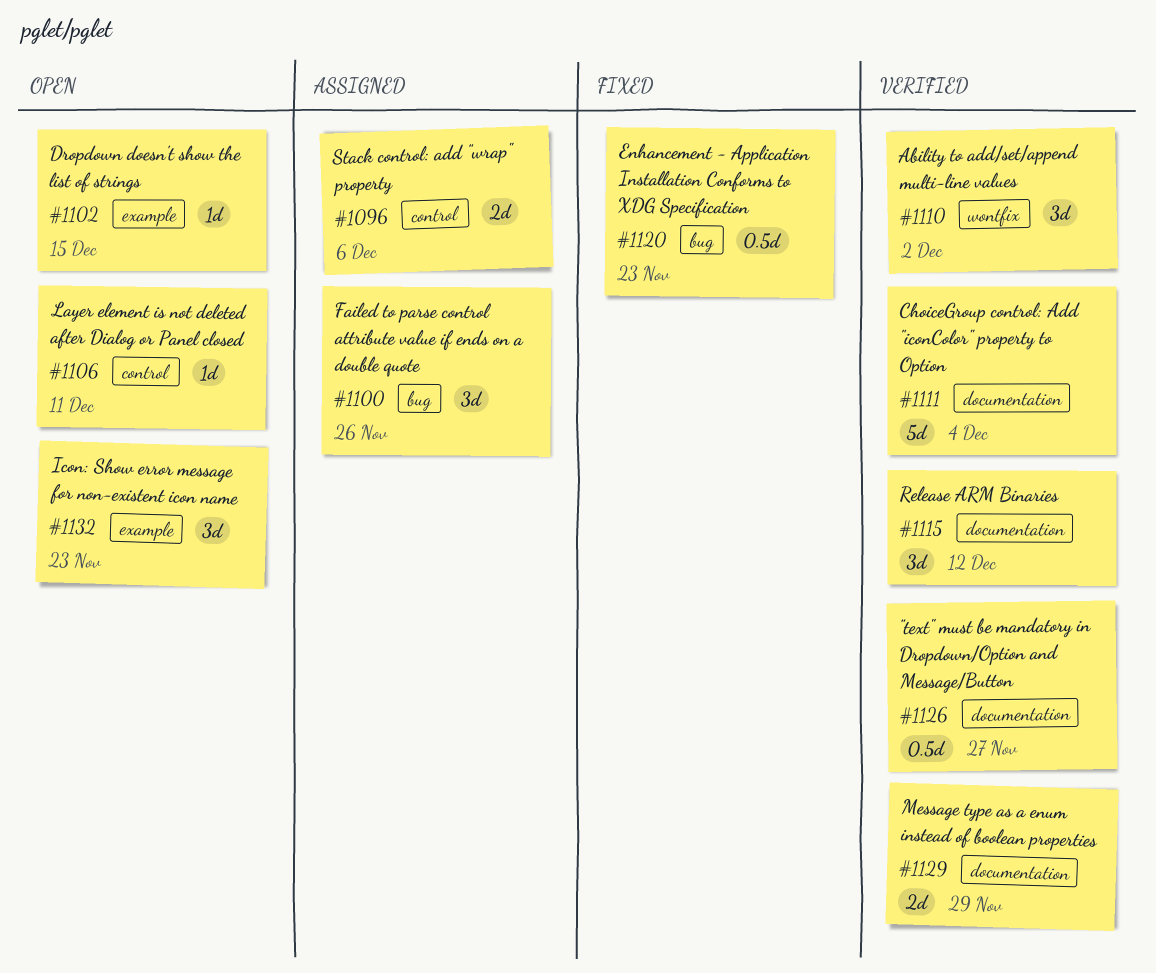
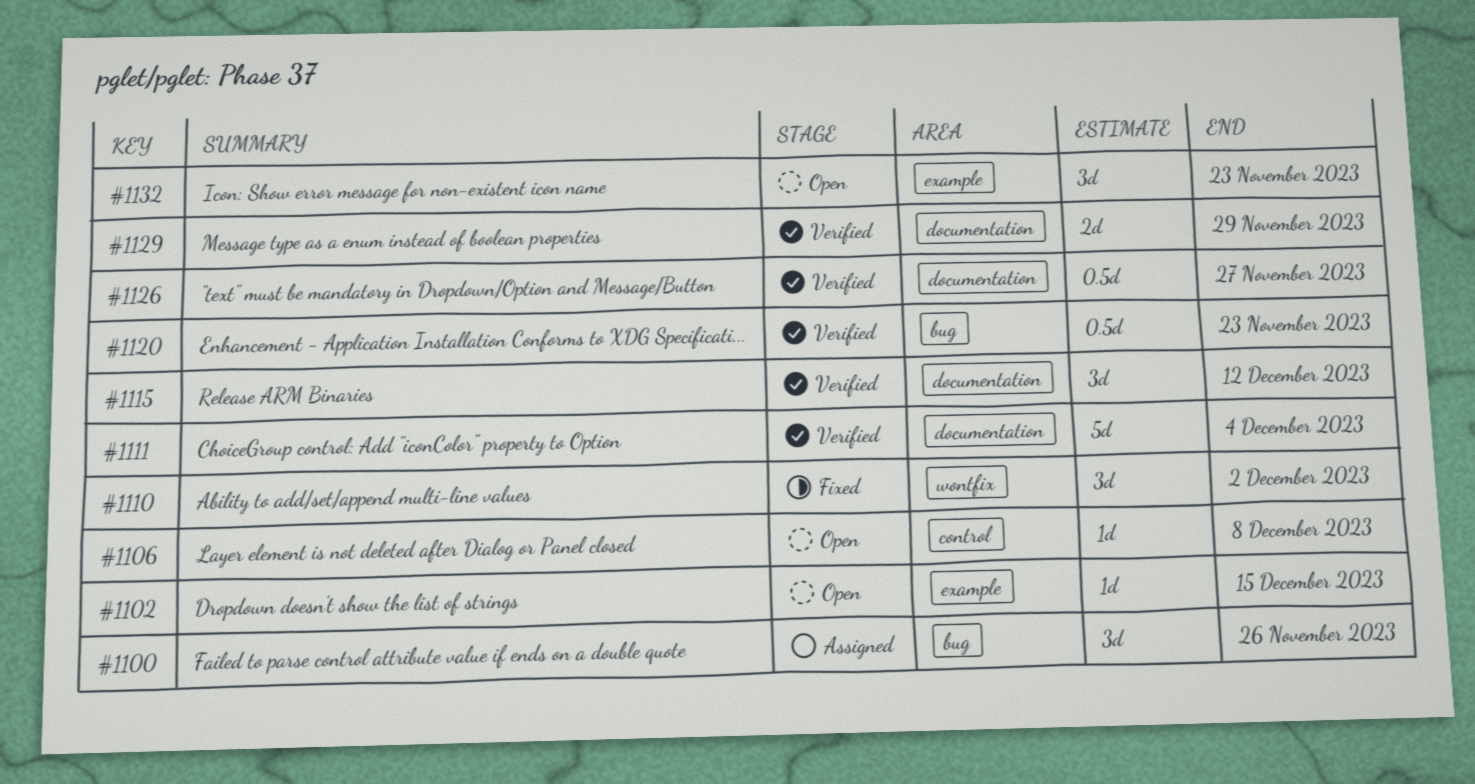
#1096: present -> none
#1106, due: Dec 11 -> Dec 8
#1110, status: Verified -> Fixed
#1120, status: Fixed -> Verified

